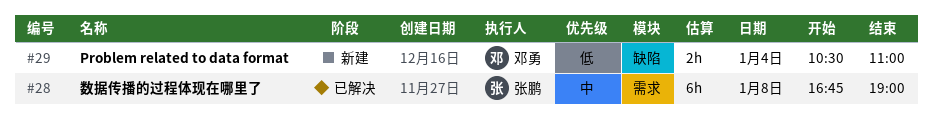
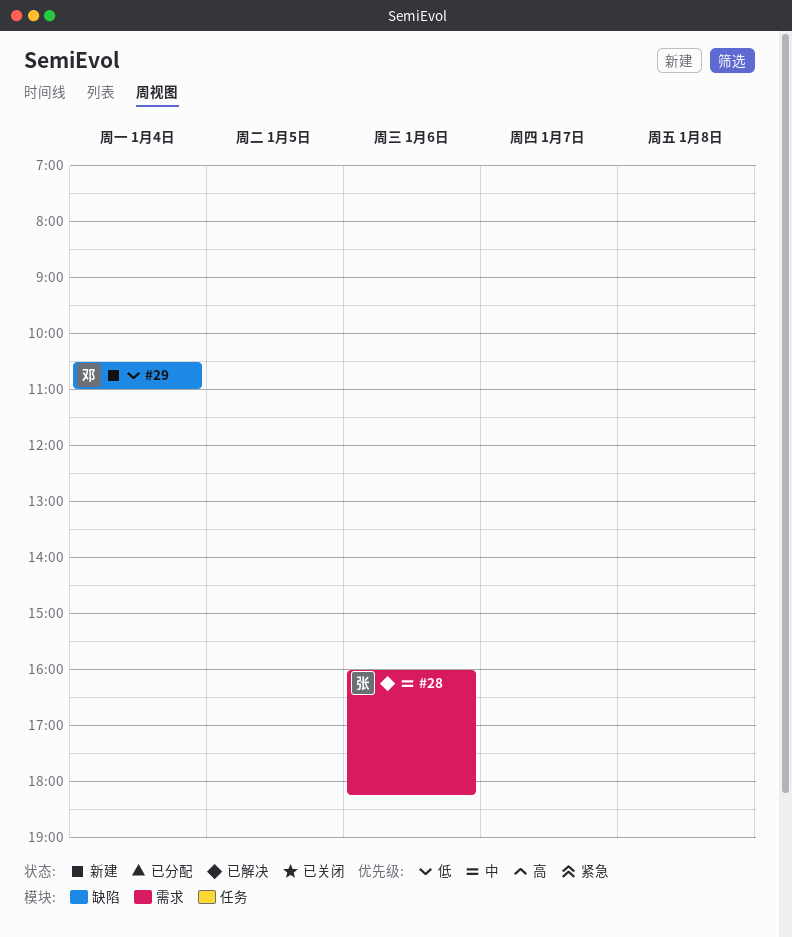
#28, day: Jan 8 -> Jan 6
#28, begins: 16:45 -> 16:00
#28, ends: 19:00 -> 18:15

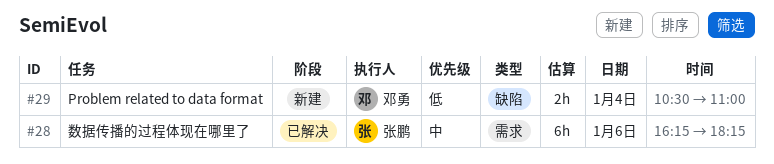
#28, begins: 16:00 -> 16:15

